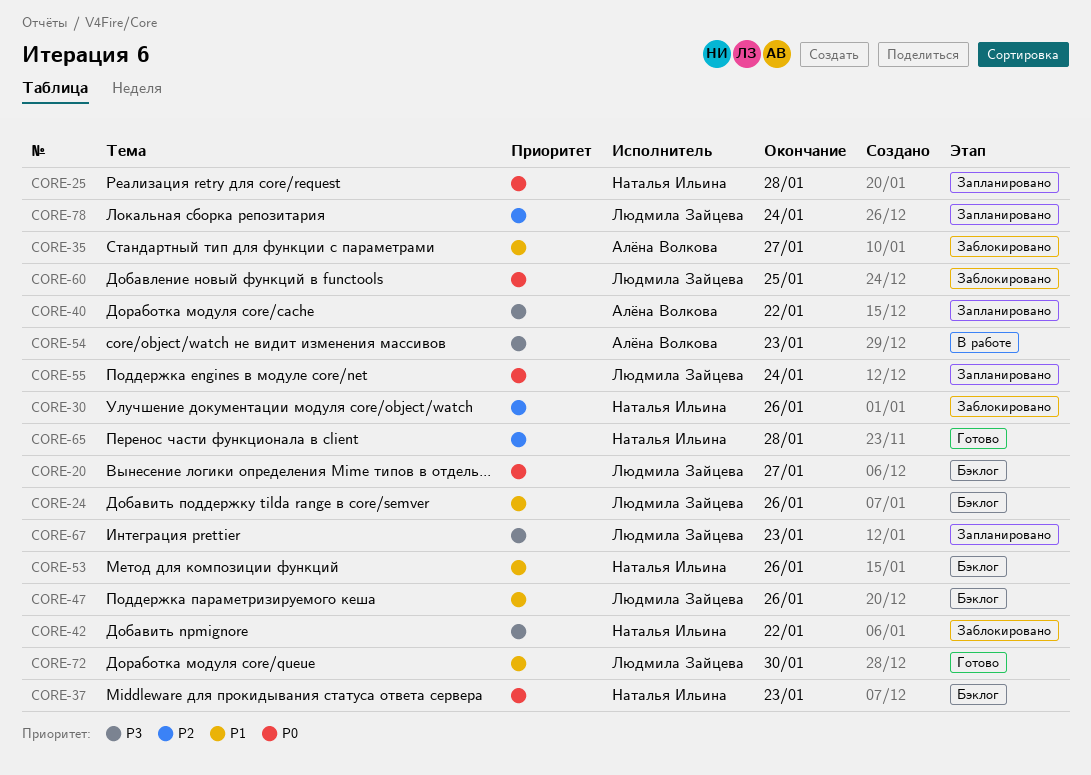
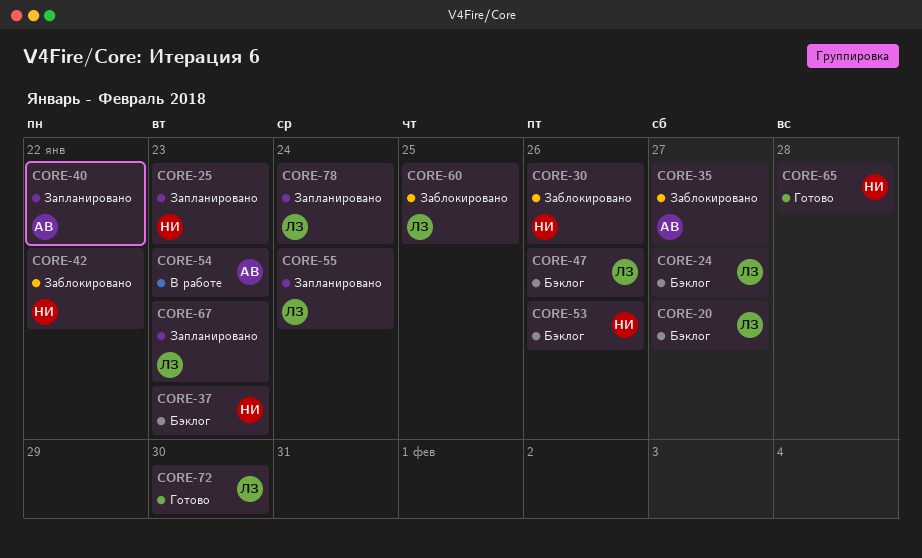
CORE-24, due: Jan 26 -> Jan 27
CORE-25, due: Jan 28 -> Jan 23

